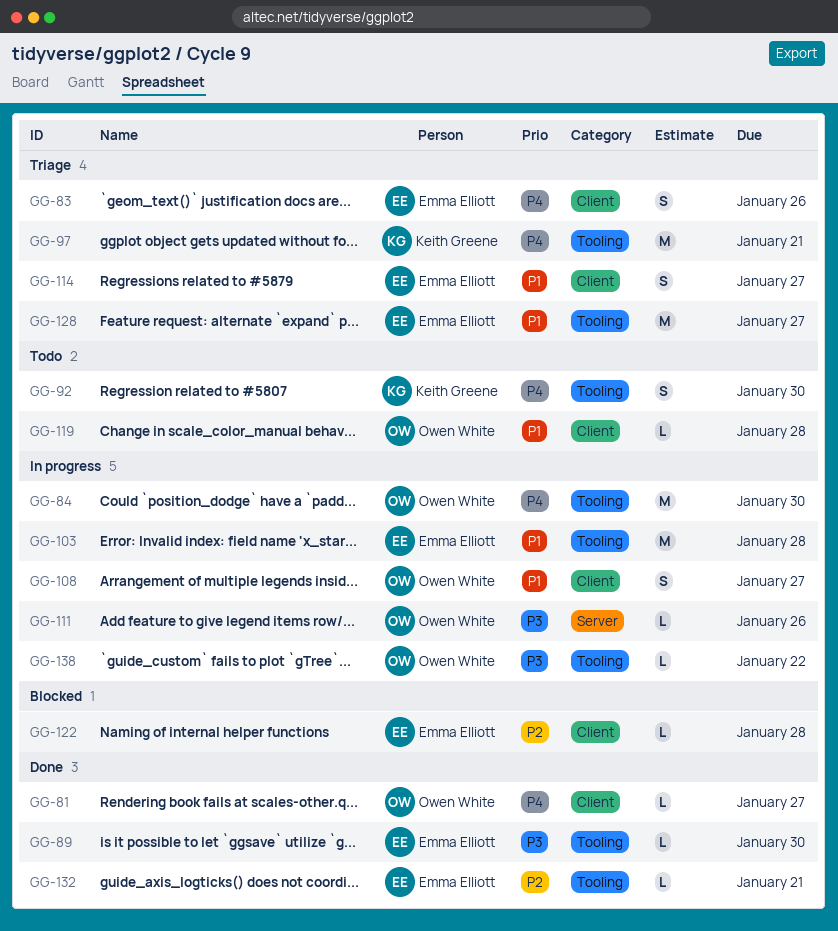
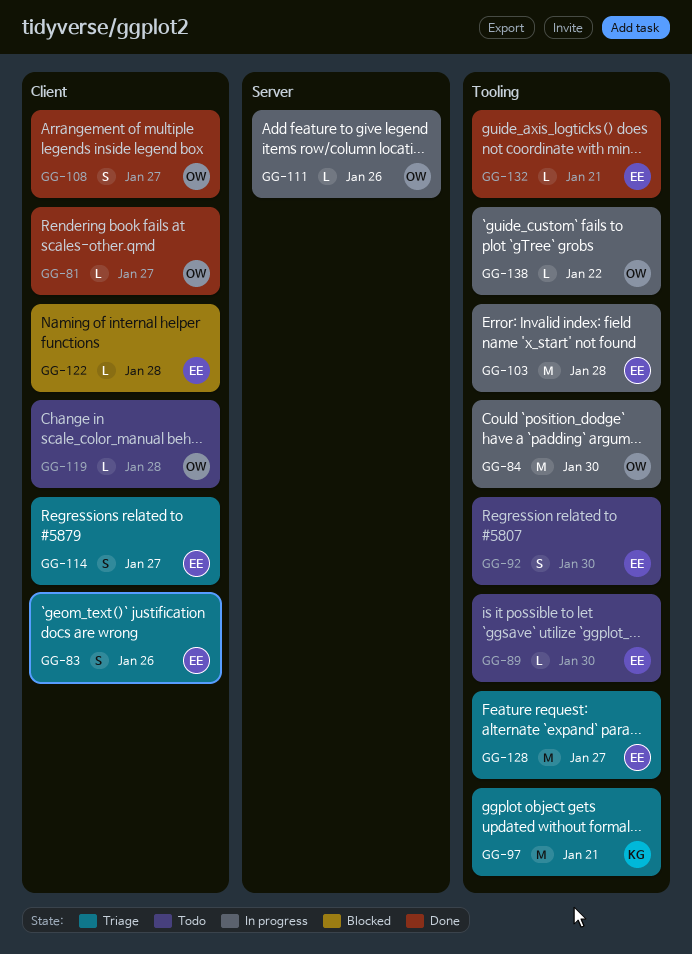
GG-89, status: Done -> Todo
GG-92, owner: Keith Greene -> Emma Elliott
GG-108, status: In progress -> Done

